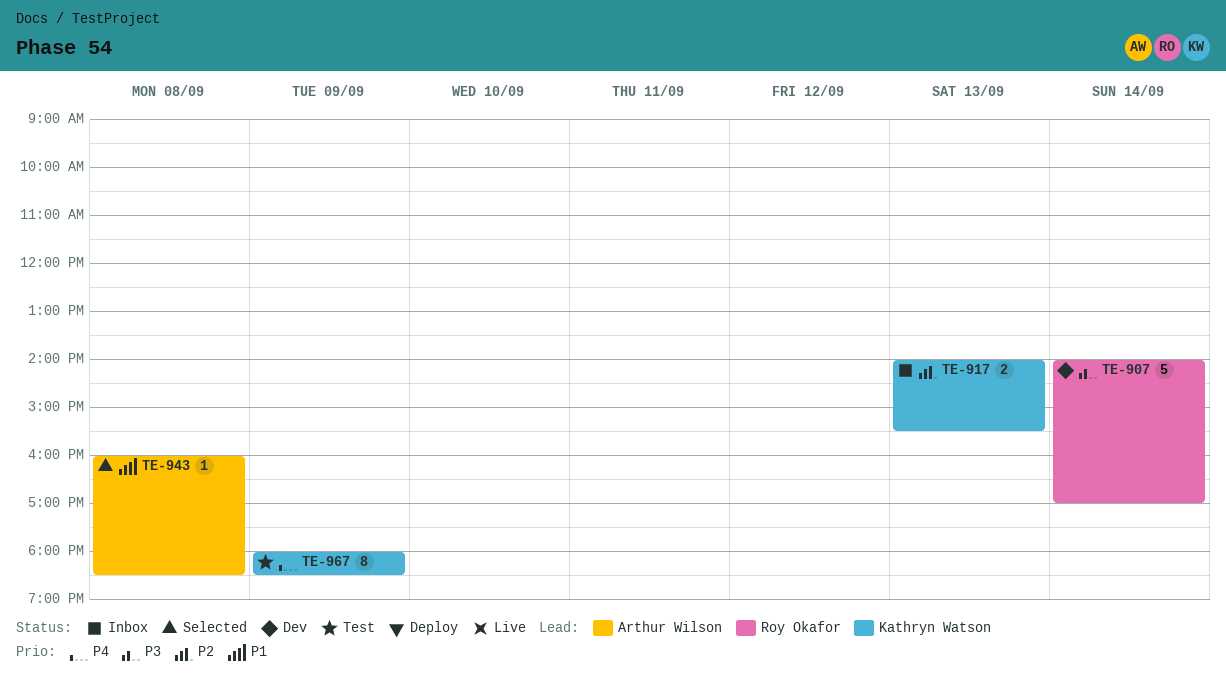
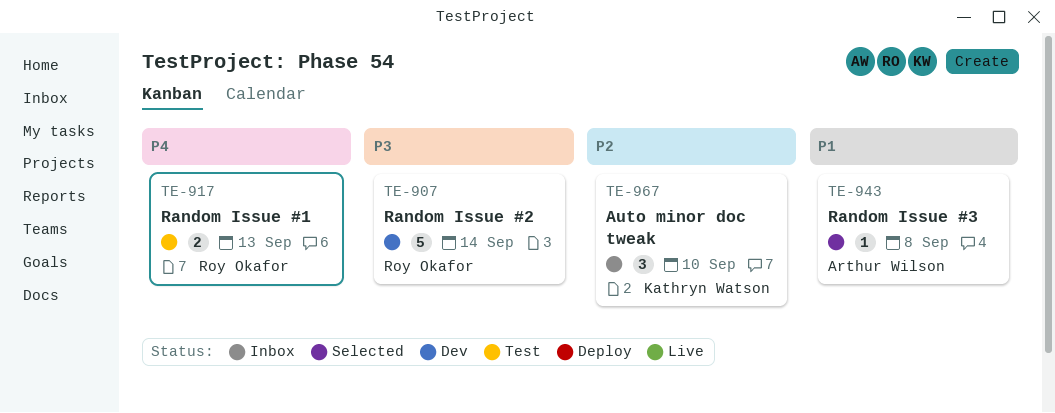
TE-917, status: Inbox -> Test
TE-917, owner: Kathryn Watson -> Roy Okafor
TE-917, priority: P2 -> P4
TE-967, status: Test -> Inbox
TE-967, priority: P4 -> P2
TE-967, estimate: 8 -> 3
TE-967, day: Sep 9 -> Sep 10

